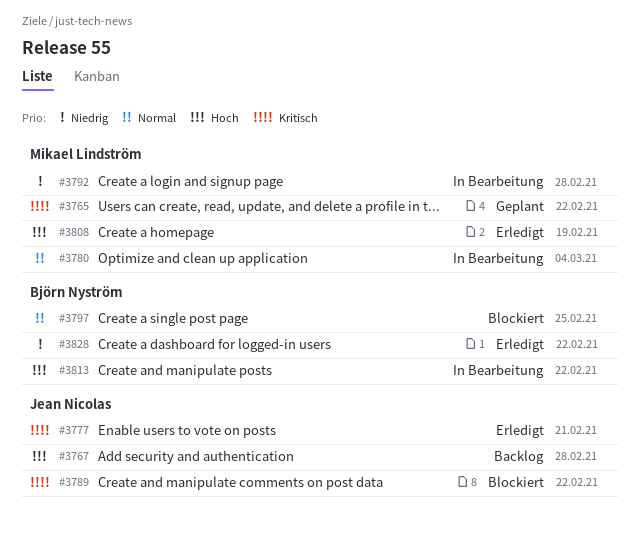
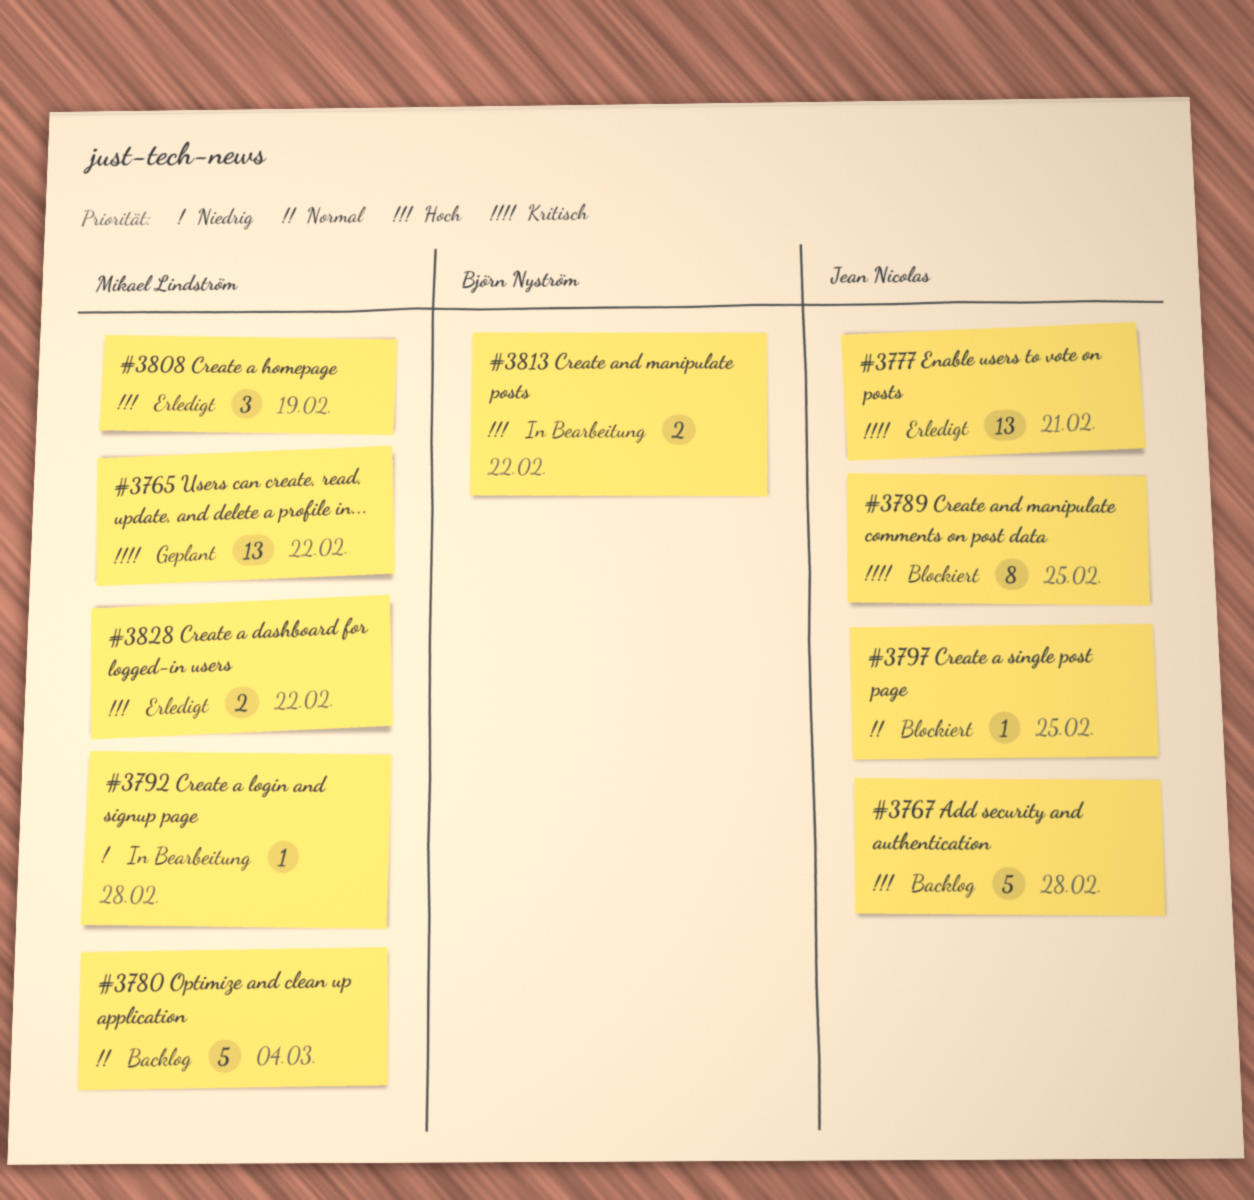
#3780, status: In Bearbeitung -> Backlog
#3789, due: Feb 22 -> Feb 25
#3797, owner: Björn Nyström -> Jean Nicolas
#3828, owner: Björn Nyström -> Mikael Lindström
#3828, priority: Niedrig -> Hoch

